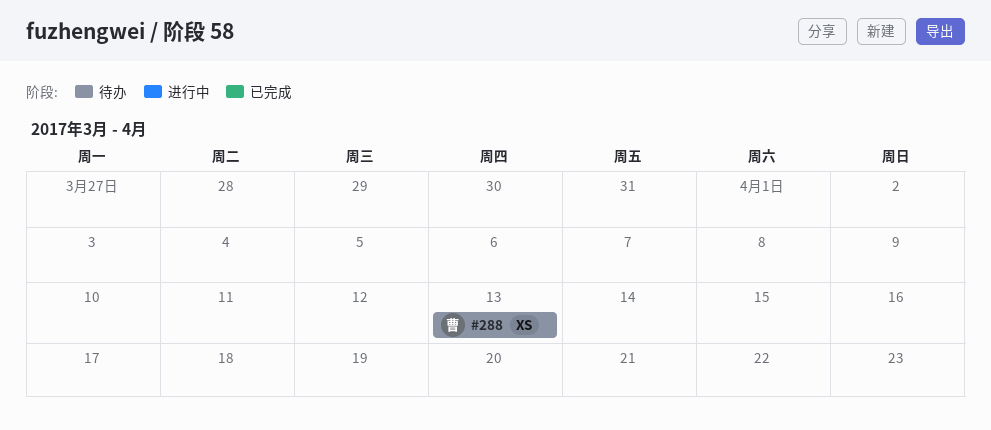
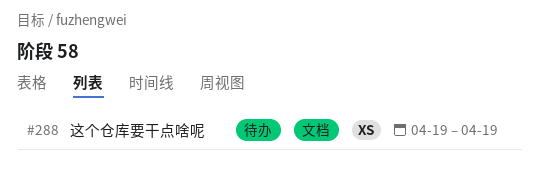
#288, start: Apr 13 -> Apr 19
#288, due: Apr 13 -> Apr 19

